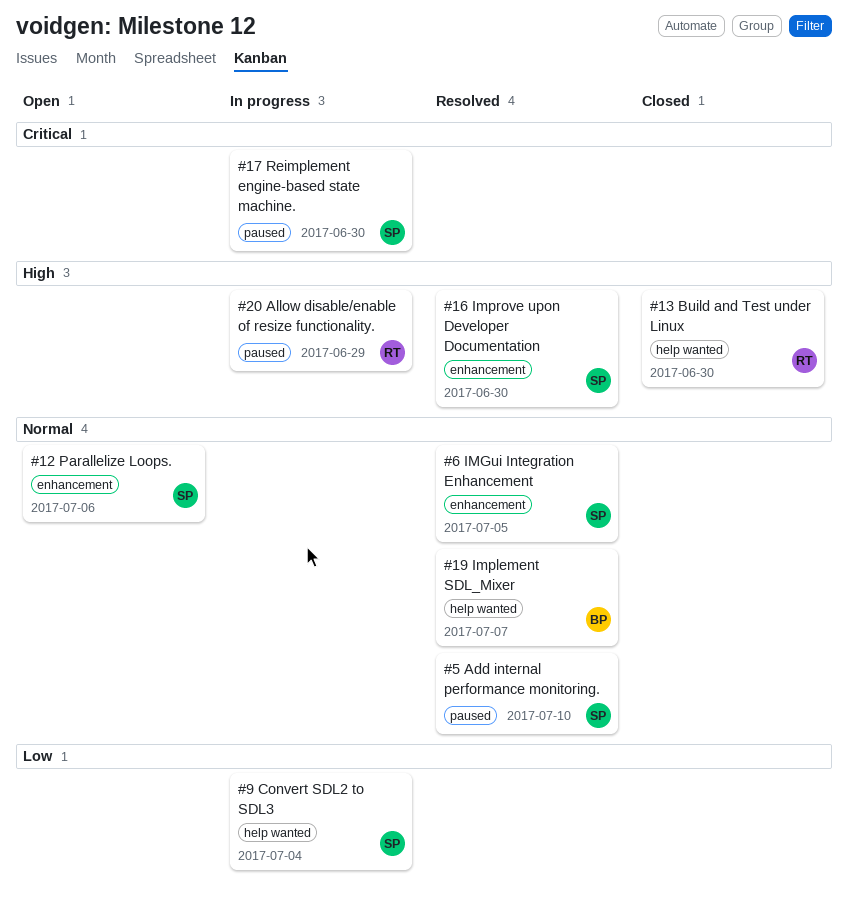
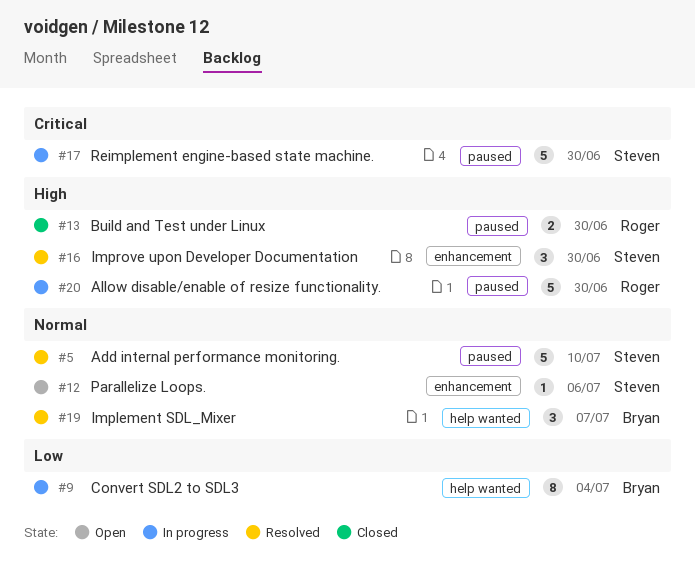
#6: present -> none
#9, owner: Steven -> Bryan
#13, label: help wanted -> paused
#20, due: Jun 29 -> Jun 30

